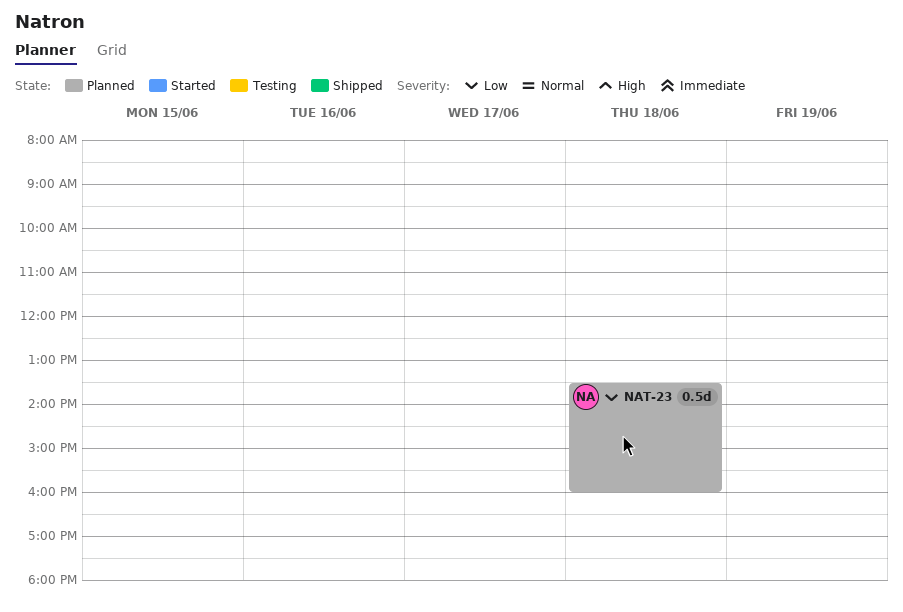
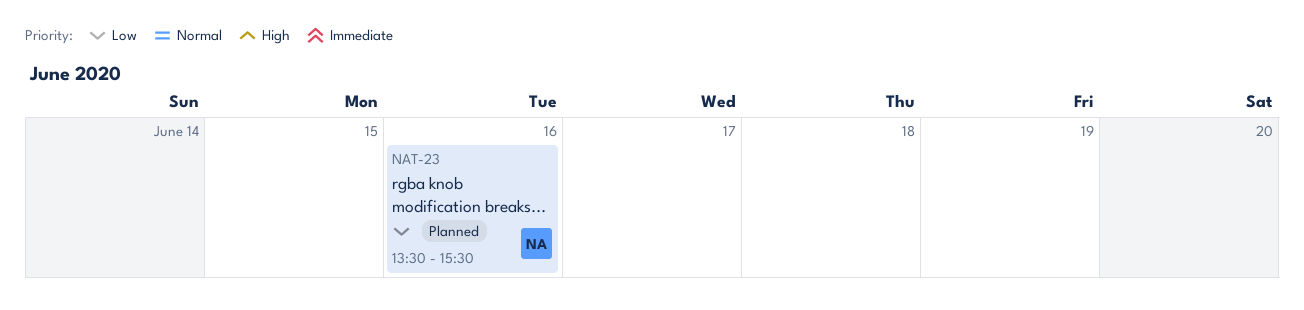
NAT-23, day: Jun 18 -> Jun 16
NAT-23, ends: 16:00 -> 15:30

